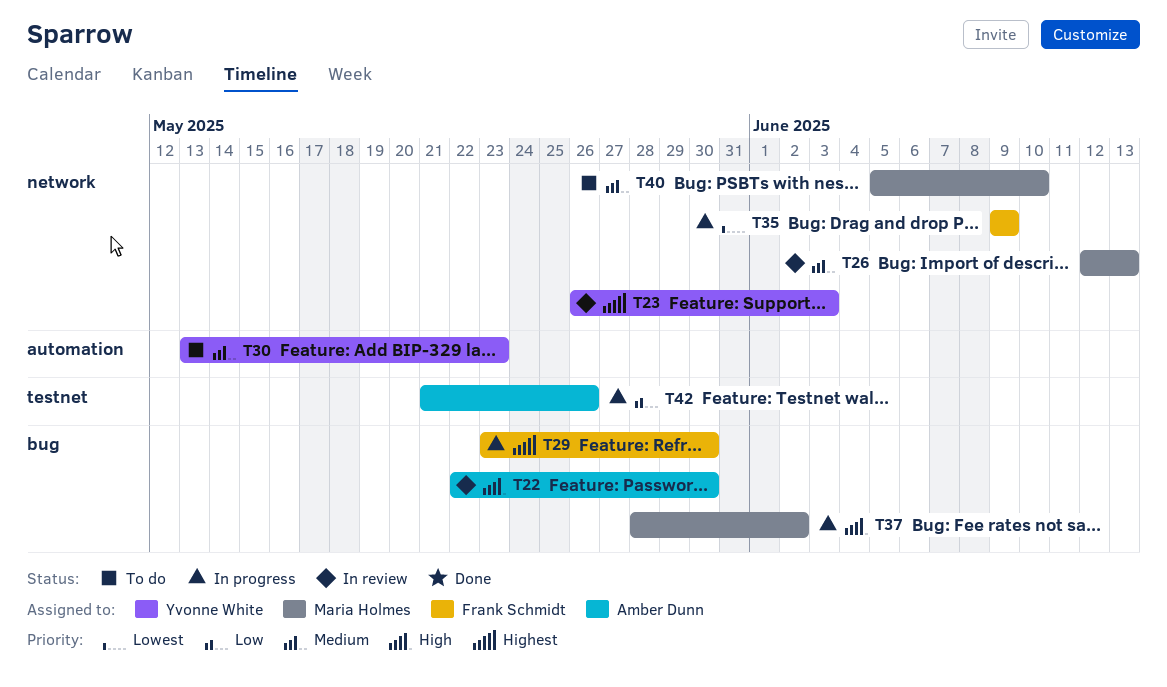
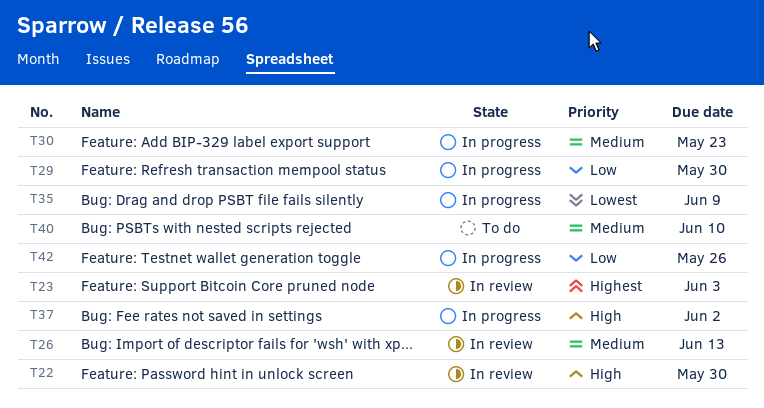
T29, priority: Highest -> Low
T30, status: To do -> In progress

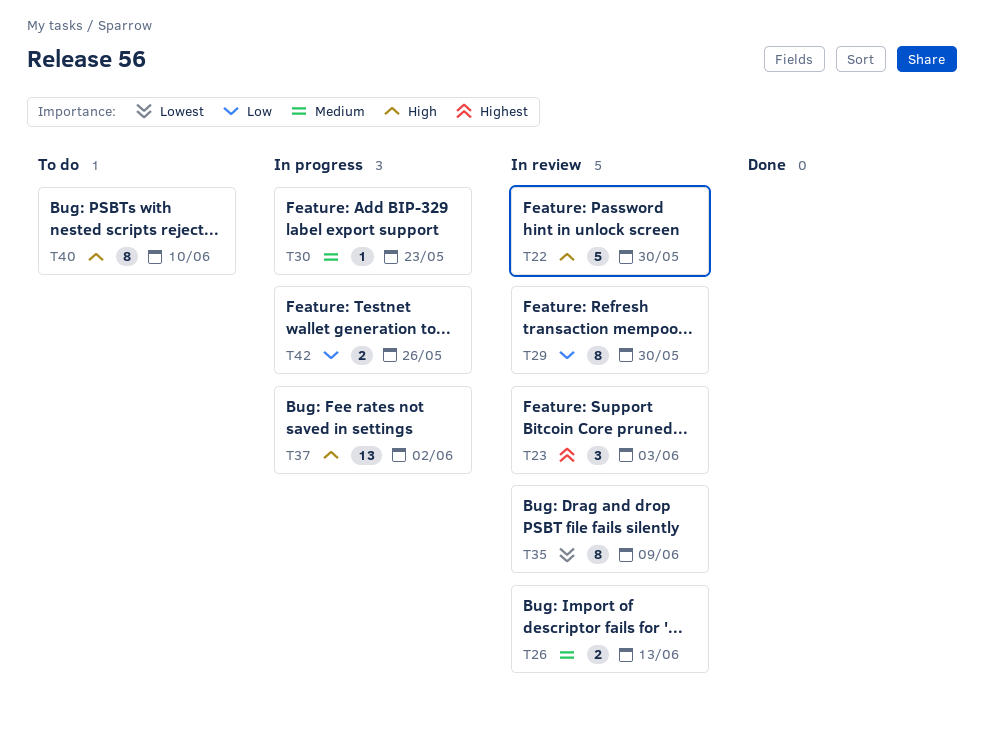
T29, status: In progress -> In review
T35, status: In progress -> In review
T40, priority: Medium -> High

